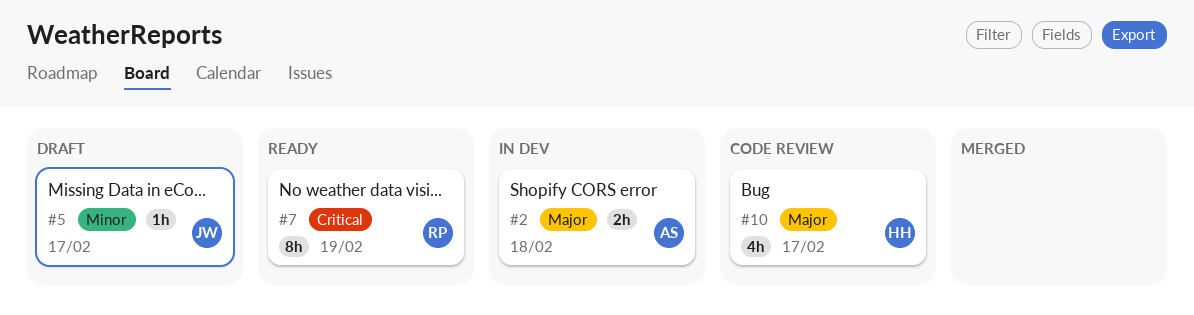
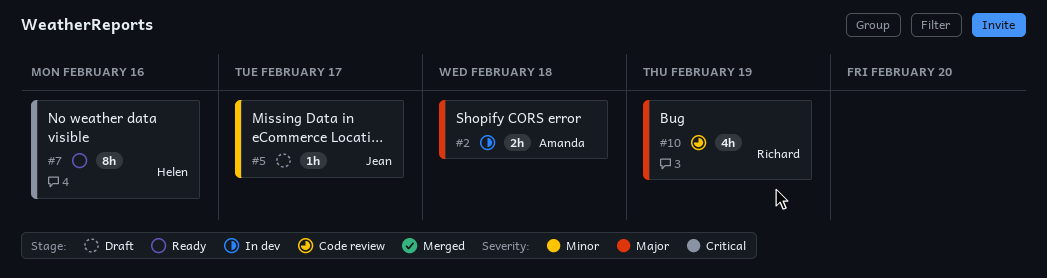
#7, owner: Richard -> Helen
#7, due: Feb 19 -> Feb 16
#10, owner: Helen -> Richard
#10, due: Feb 17 -> Feb 19

